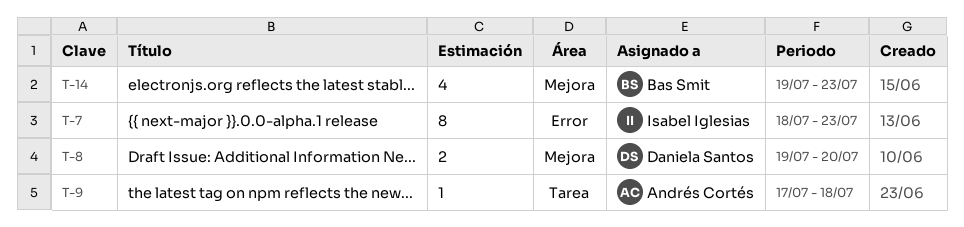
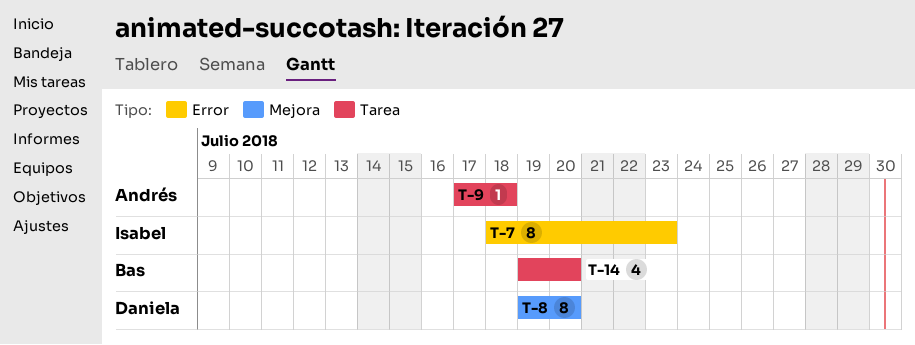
T-8, estimate: 2 -> 8
T-14, label: Mejora -> Tarea
T-14, due: Jul 23 -> Jul 20

